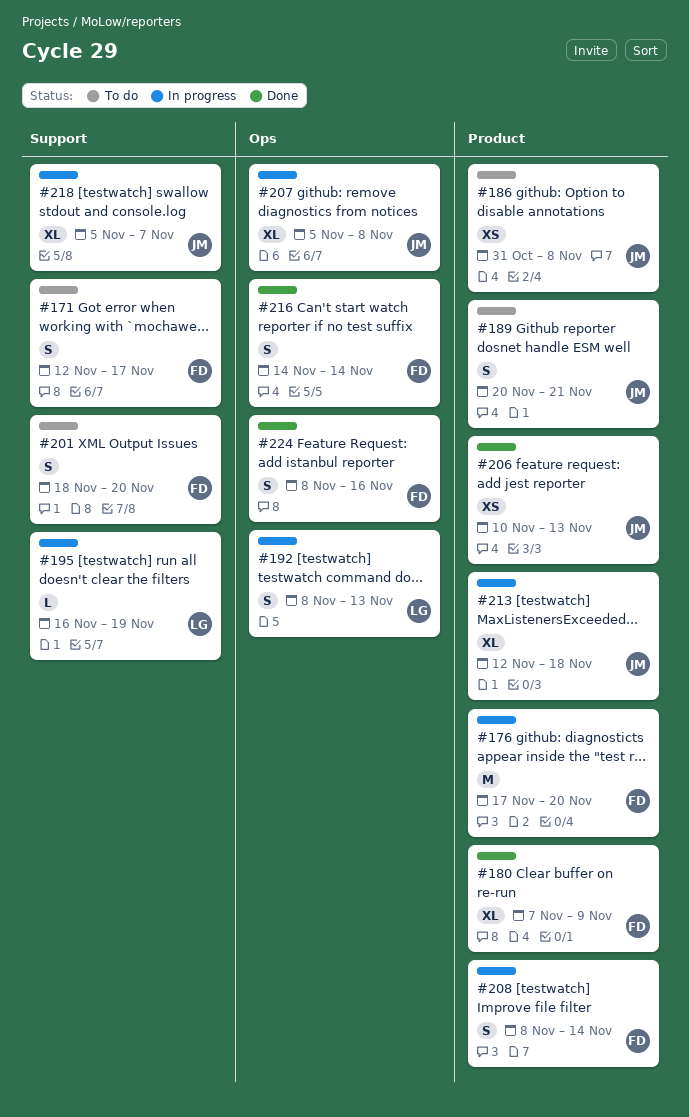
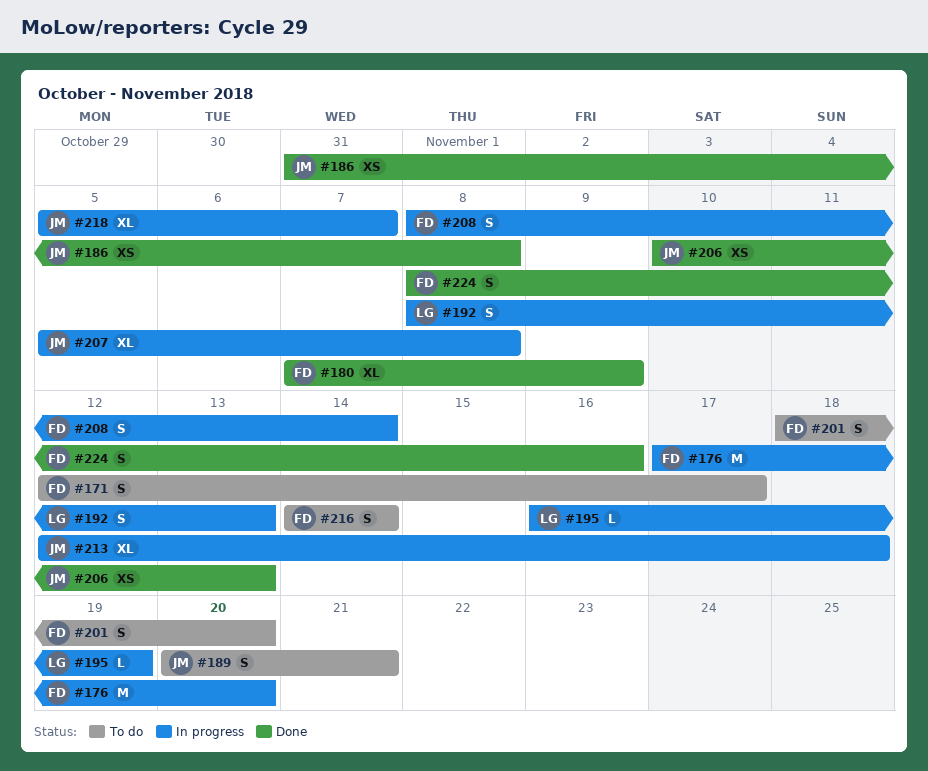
#186, status: To do -> Done
#216, status: Done -> To do

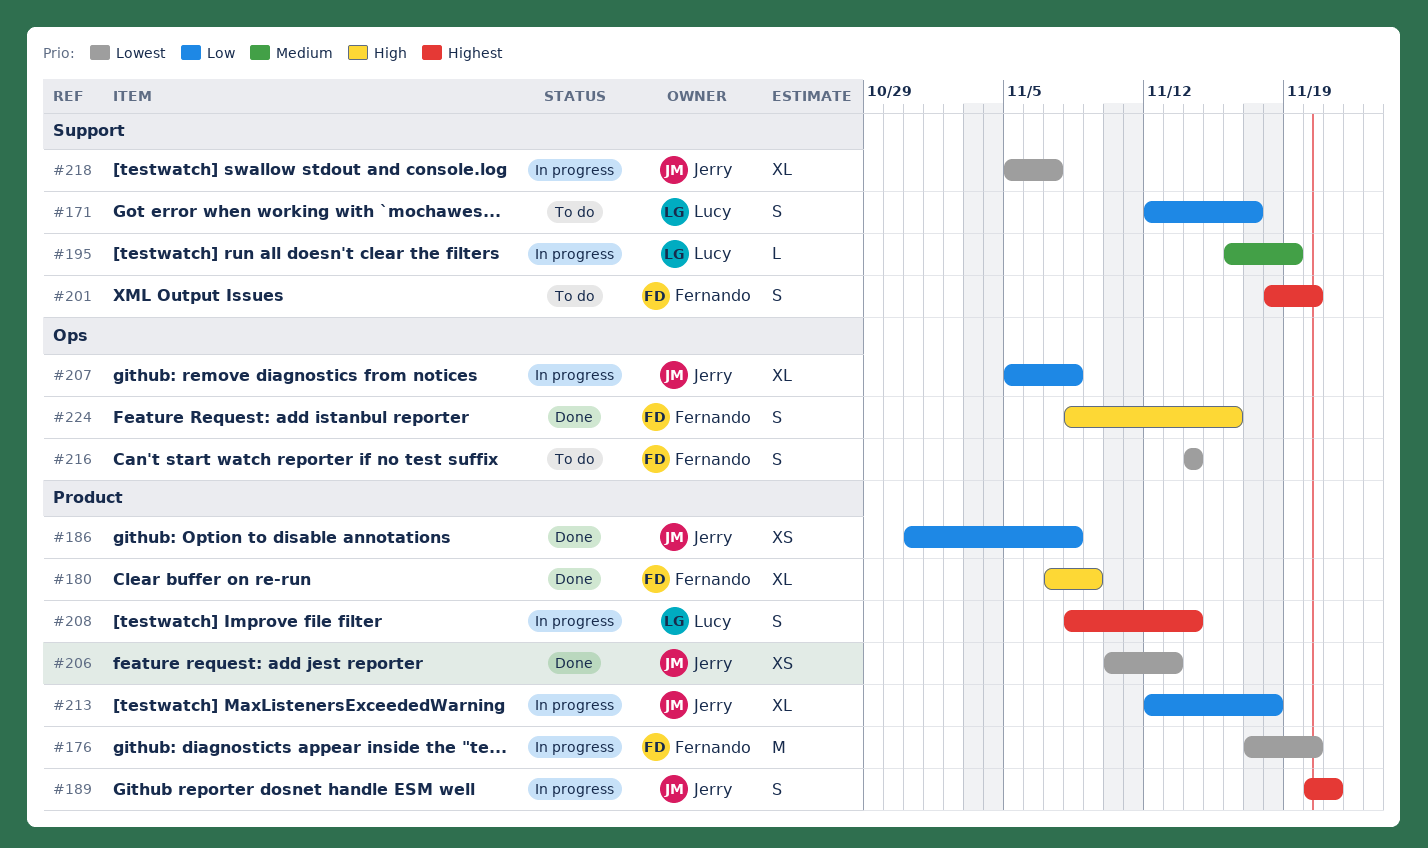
#171, owner: Fernando -> Lucy
#189, status: To do -> In progress
#192: present -> none
#208, owner: Fernando -> Lucy

